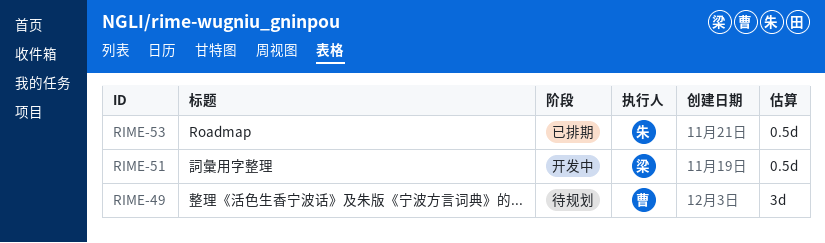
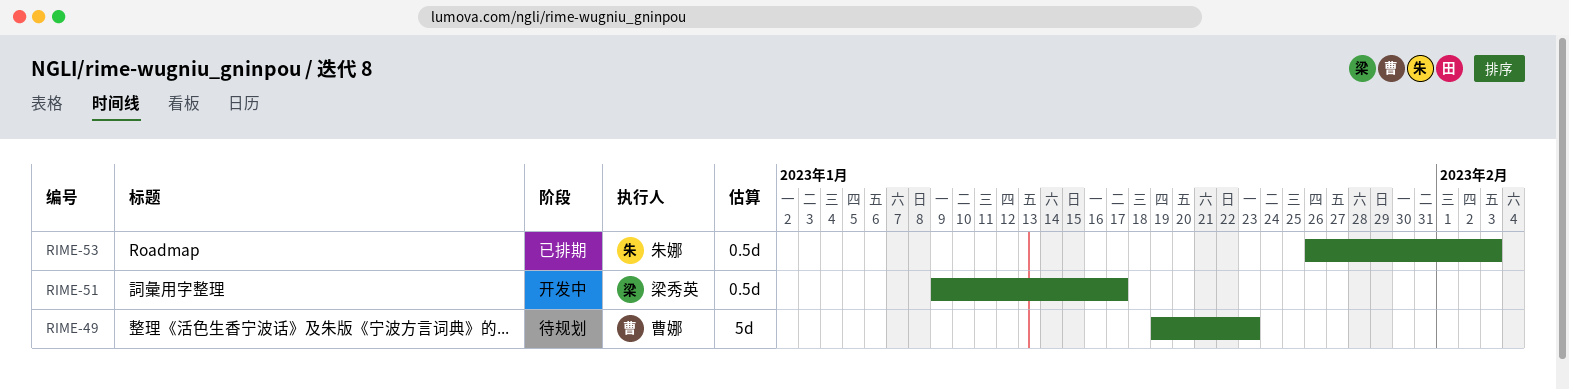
RIME-49, estimate: 3d -> 5d

